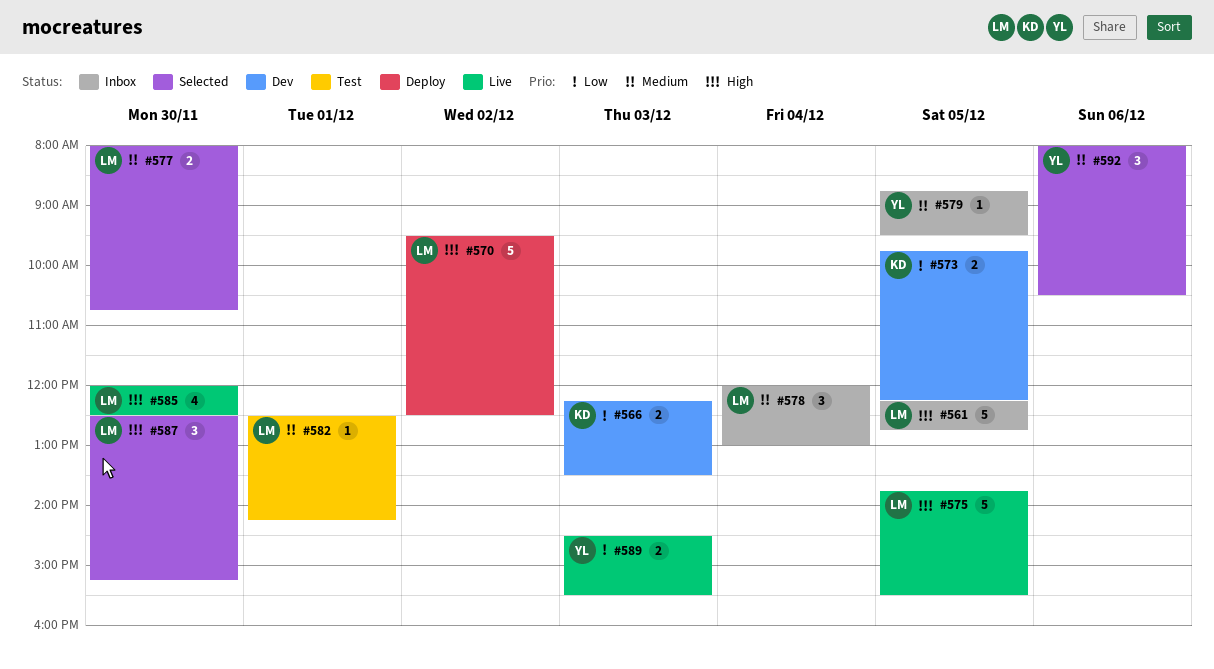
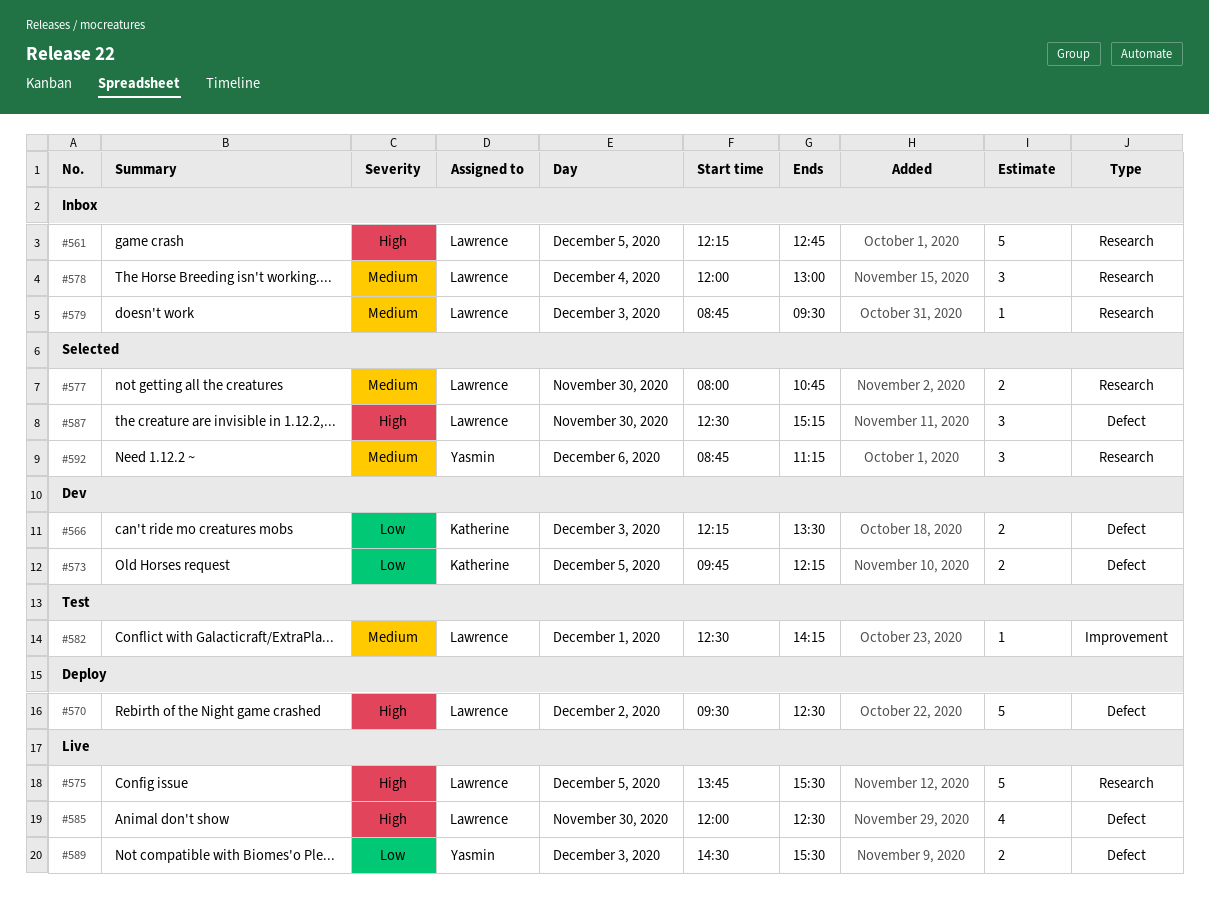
#579, owner: Yasmin -> Lawrence
#579, day: Dec 5 -> Dec 3
#592, begins: 08:00 -> 08:45
#592, ends: 10:30 -> 11:15

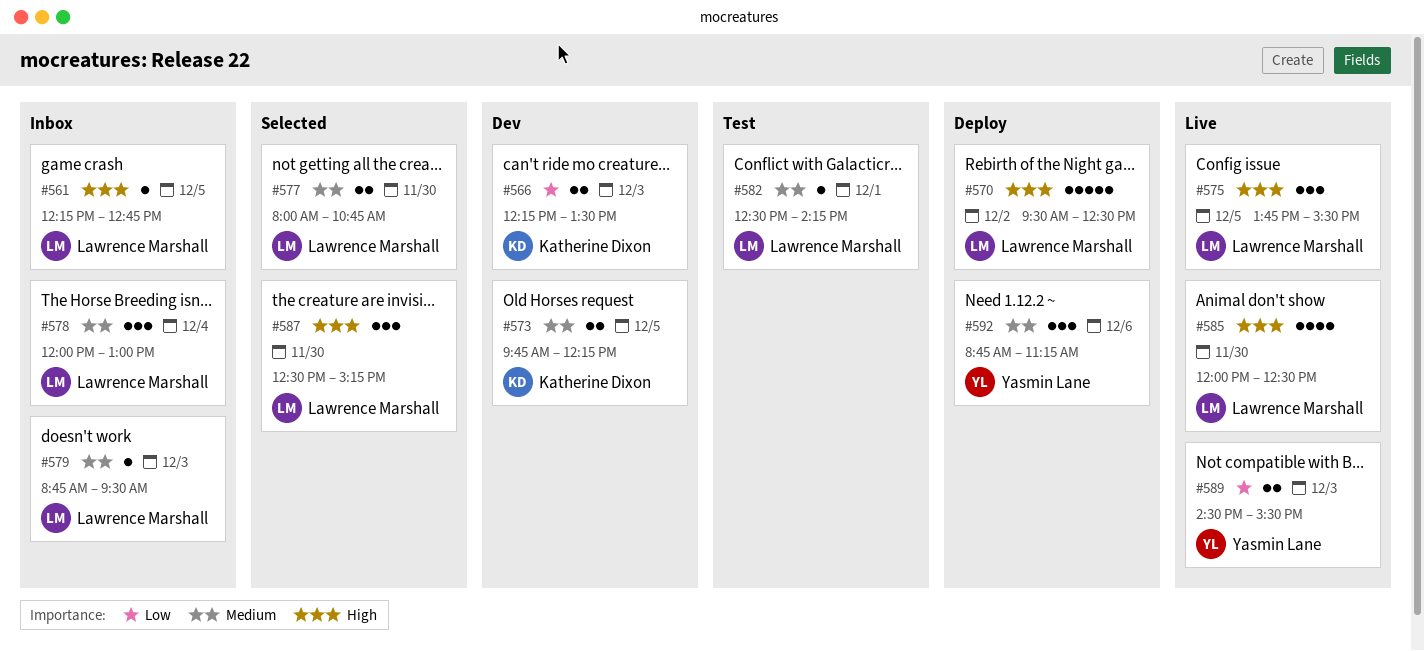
#561, estimate: 5 -> 1
#573, priority: Low -> Medium
#575, estimate: 5 -> 3
#592, status: Selected -> Deploy

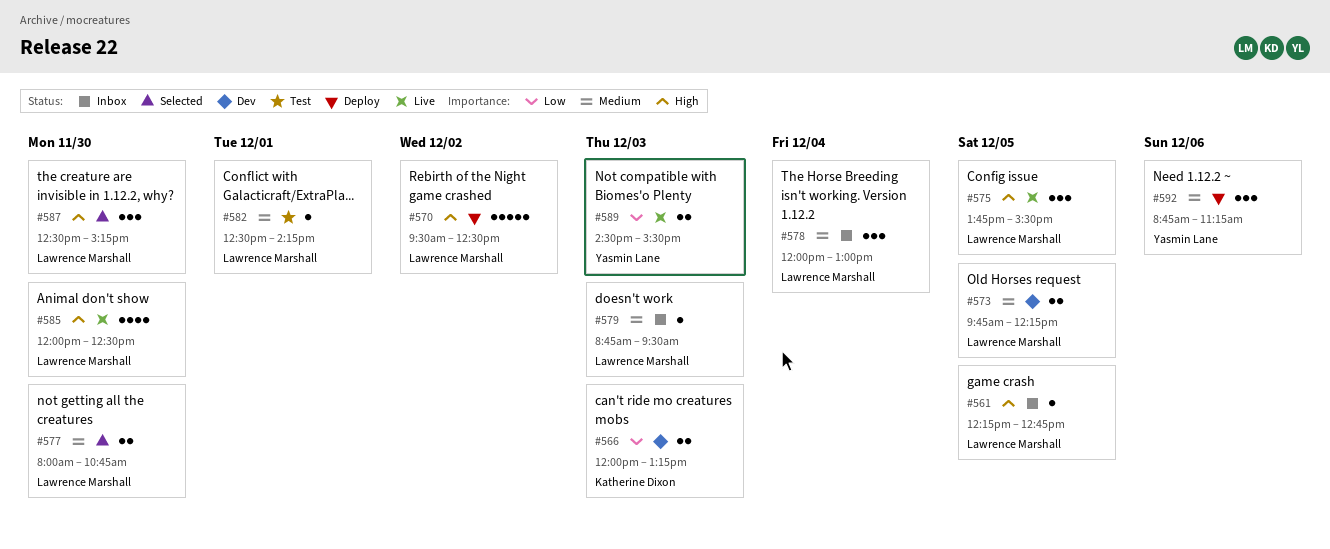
#566, begins: 12:15 -> 12:00
#566, ends: 13:30 -> 13:15
#573, owner: Katherine Dixon -> Lawrence Marshall

